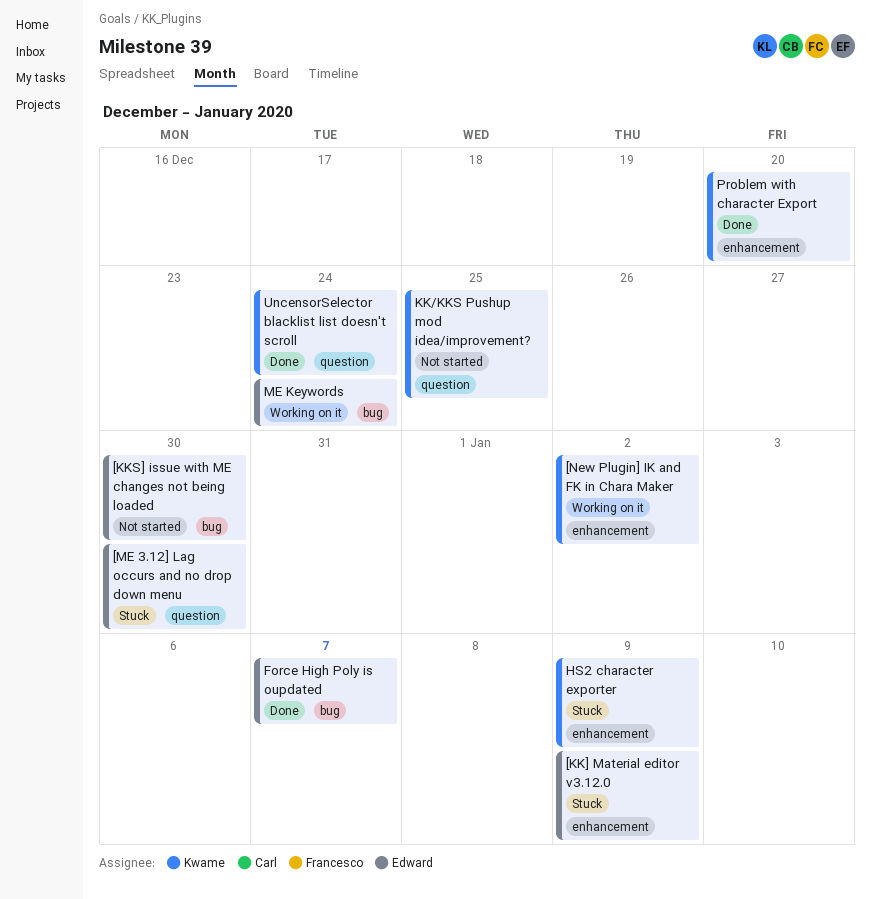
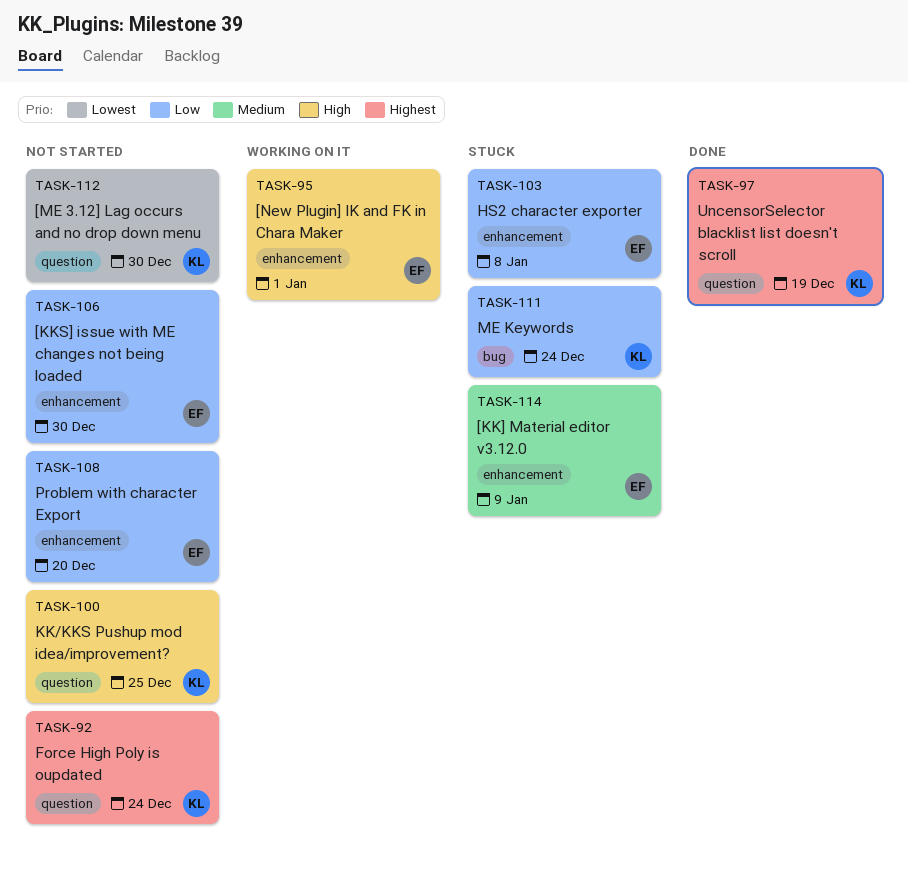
[KKS] issue with ME changes not being loaded, label: bug -> enhancement
[ME 3.12] Lag occurs and no drop down menu, status: Stuck -> Not started
[ME 3.12] Lag occurs and no drop down menu, owner: Edward -> Kwame
[New Plugin] IK and FK in Chara Maker, owner: Kwame -> Edward
[New Plugin] IK and FK in Chara Maker, due: Jan 2 -> Jan 1
Force High Poly is oupdated, status: Done -> Not started
Force High Poly is oupdated, owner: Edward -> Kwame
Force High Poly is oupdated, label: bug -> question
Force High Poly is oupdated, due: Jan 7 -> Dec 24
HS2 character exporter, owner: Kwame -> Edward
HS2 character exporter, due: Jan 9 -> Jan 8
ME Keywords, status: Working on it -> Stuck
ME Keywords, owner: Edward -> Kwame
Problem with character Export, status: Done -> Not started
Problem with character Export, owner: Kwame -> Edward
UncensorSelector blacklist list doesn't scroll, due: Dec 24 -> Dec 19

